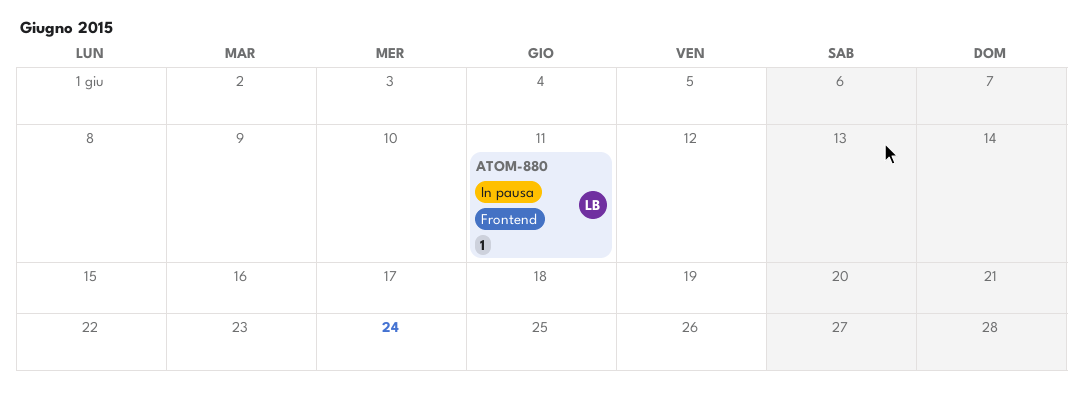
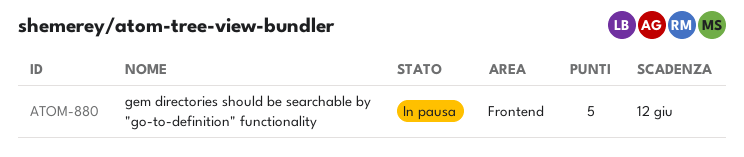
ATOM-880, estimate: 1 -> 5
ATOM-880, due: Jun 11 -> Jun 12

